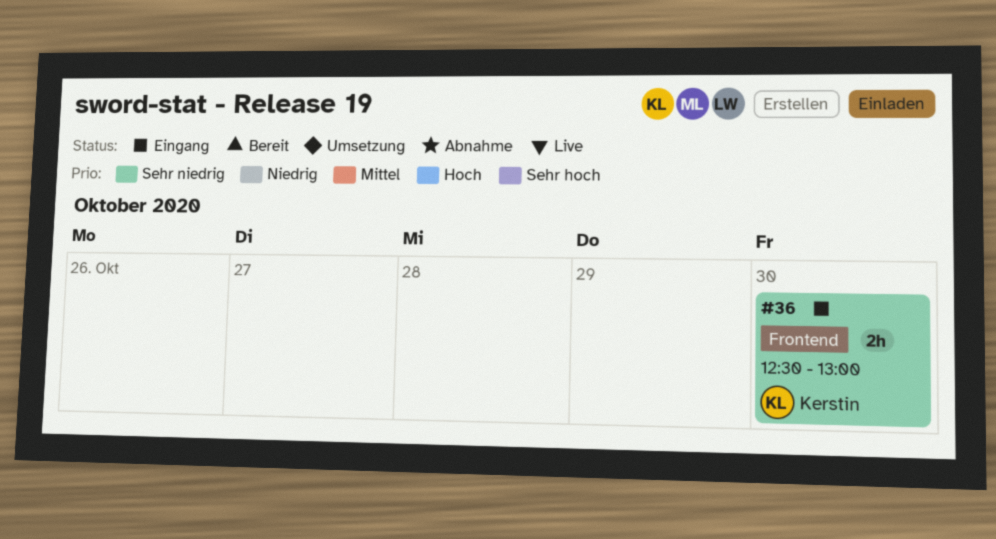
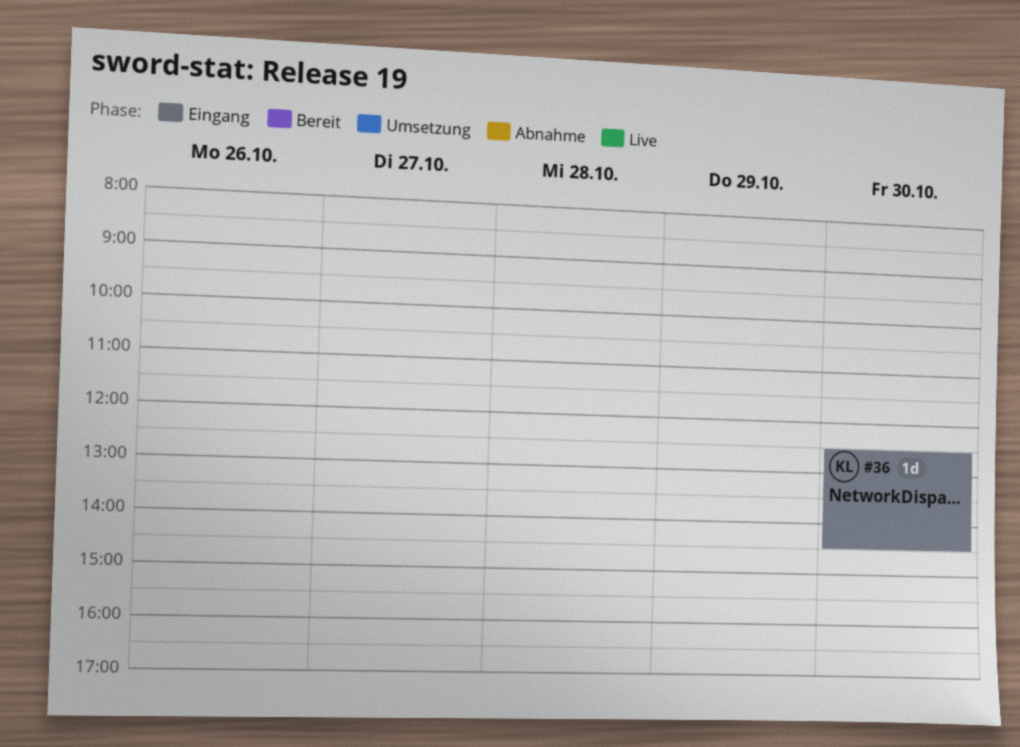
#36, estimate: 2h -> 1d
#36, ends: 13:00 -> 14:30

